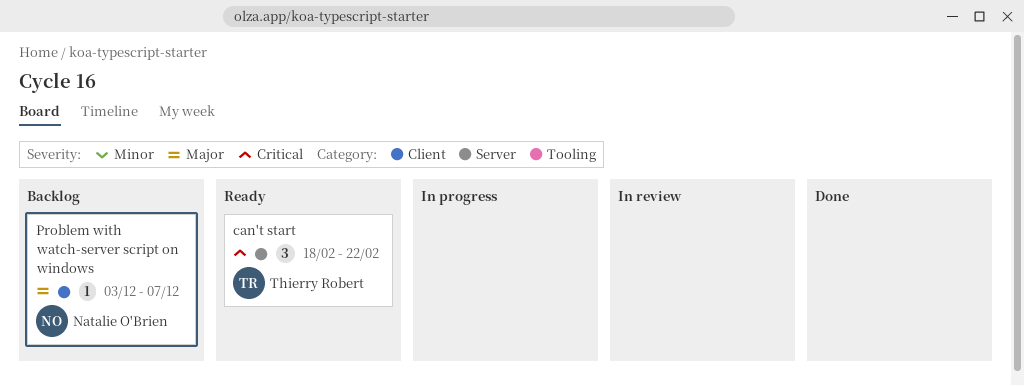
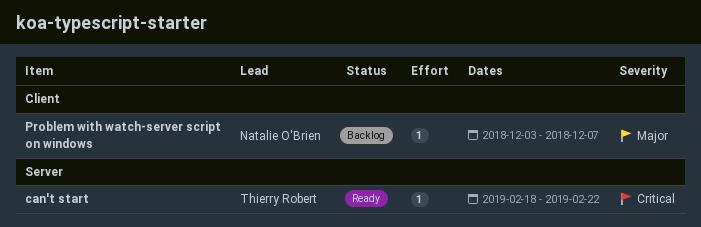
can't start, estimate: 3 -> 1

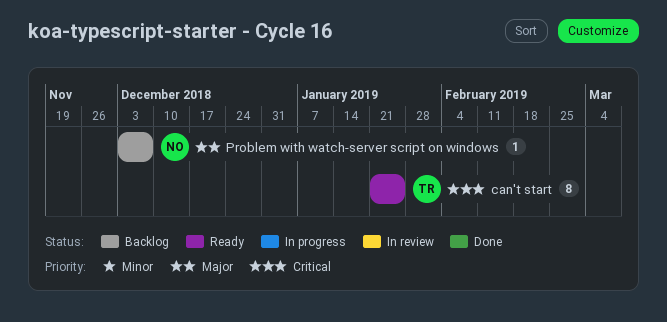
can't start, estimate: 1 -> 8
can't start, start: Feb 18 -> Jan 21
can't start, due: Feb 22 -> Jan 25

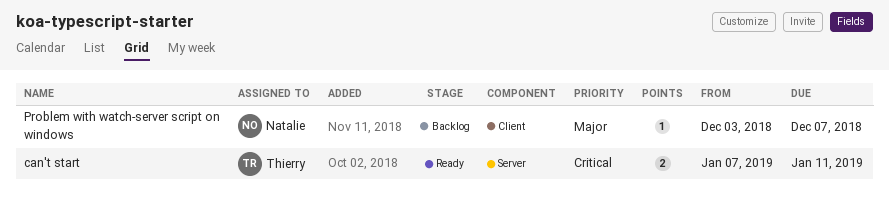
can't start, estimate: 8 -> 2
can't start, start: Jan 21 -> Jan 7
can't start, due: Jan 25 -> Jan 11

